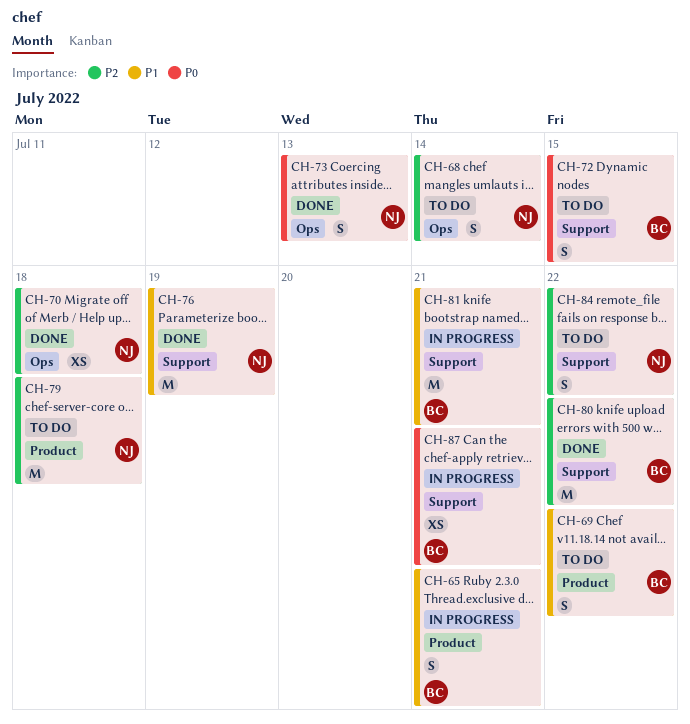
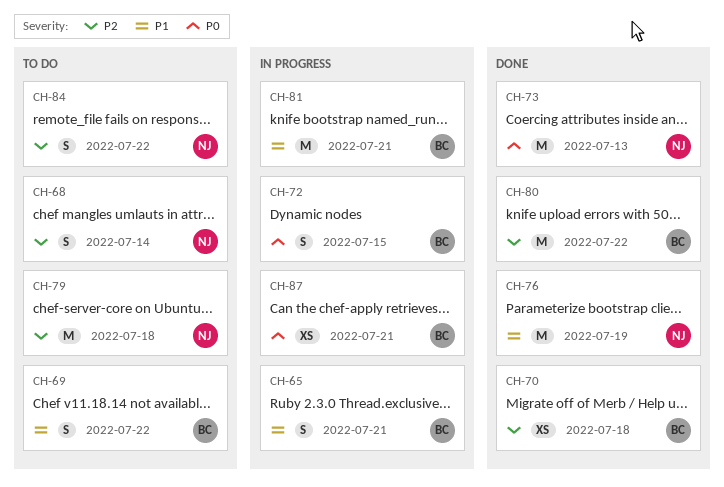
CH-70, owner: NJ -> BC
CH-72, status: To do -> In progress
CH-73, estimate: S -> M

